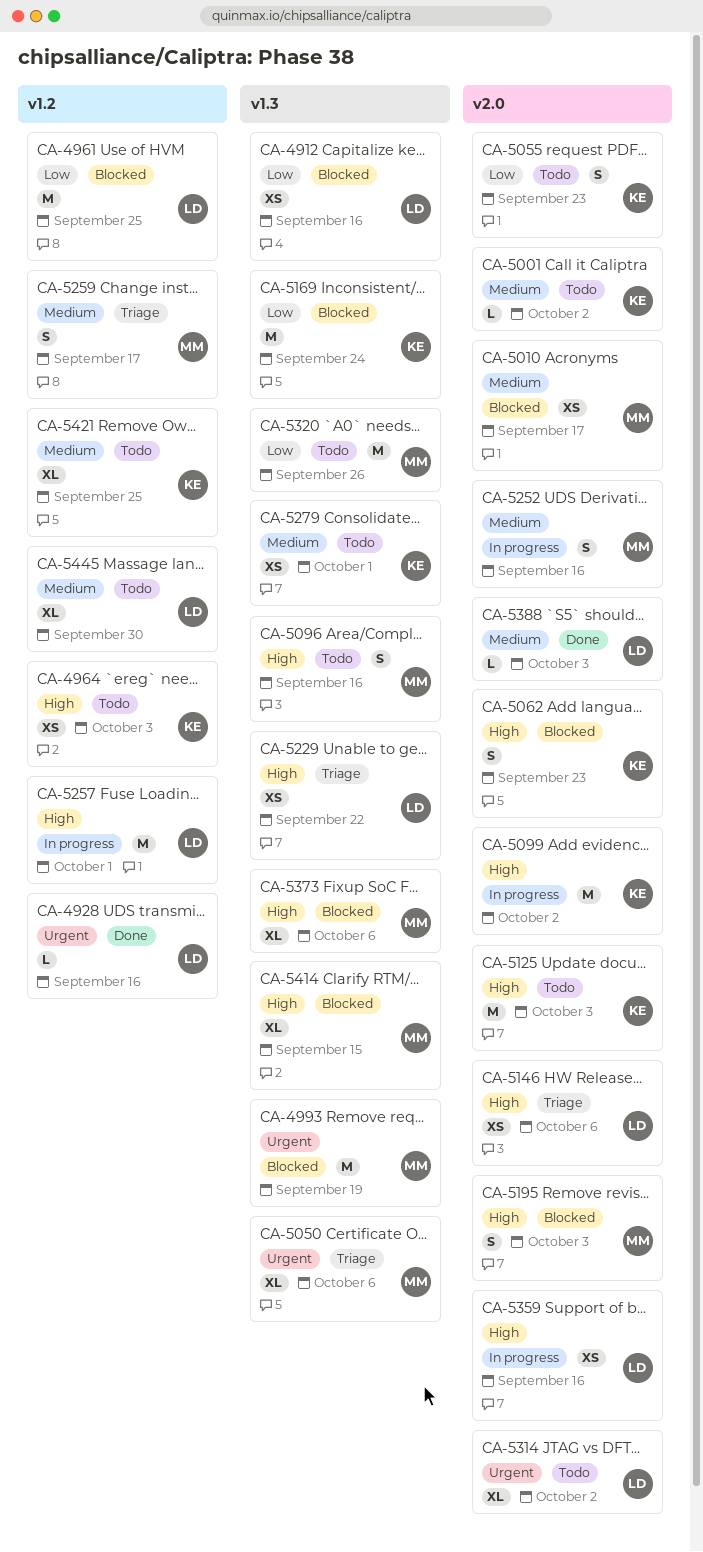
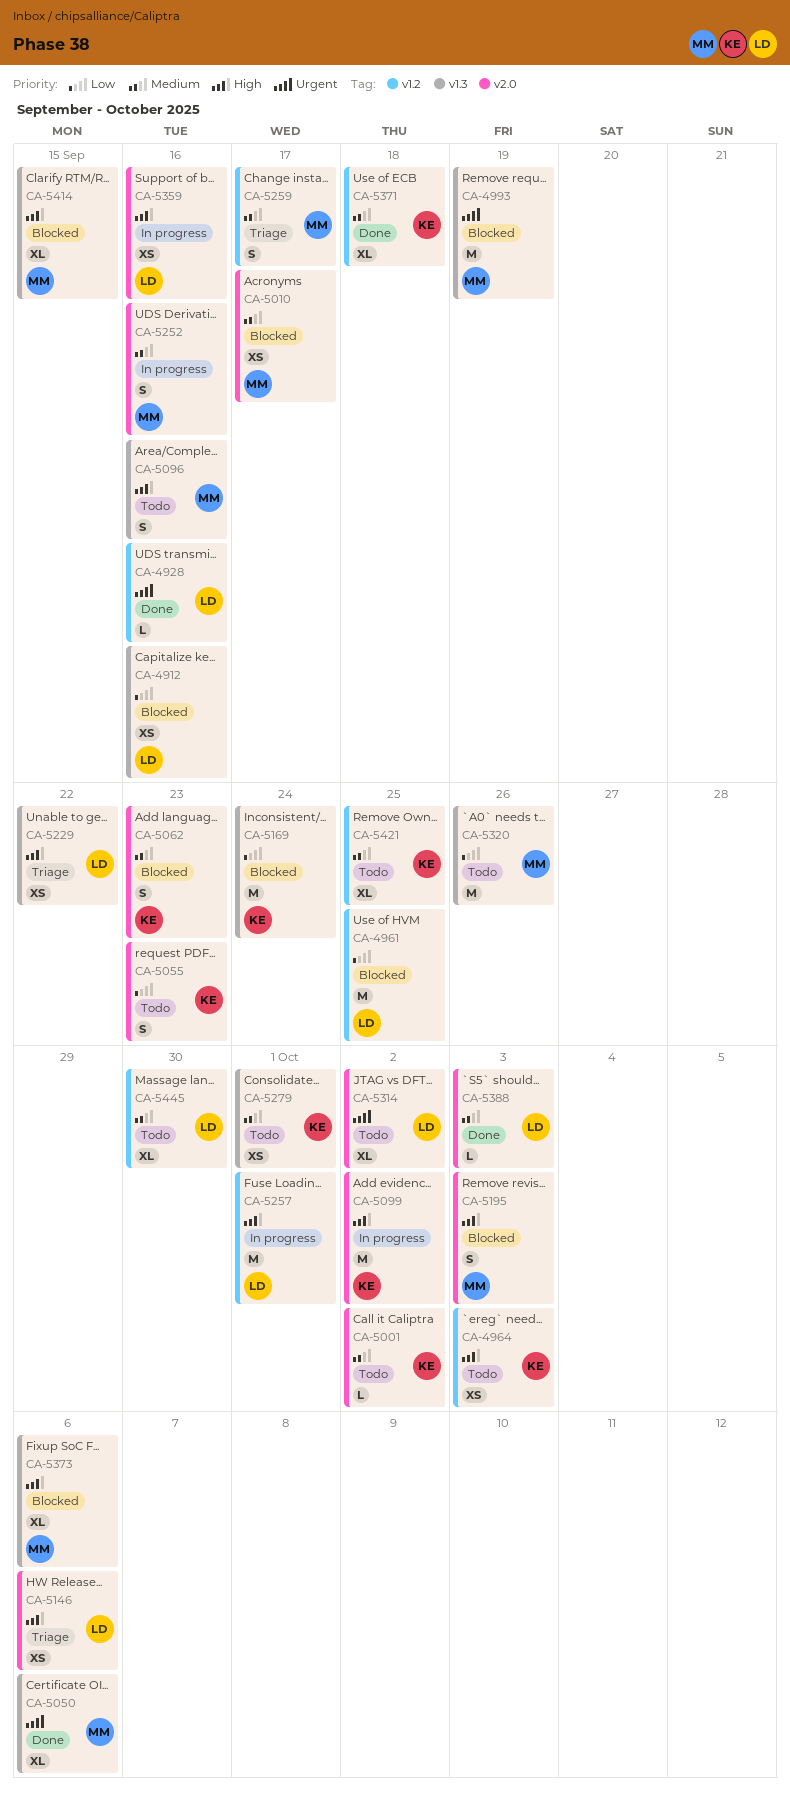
CA-5050, status: Triage -> Done
CA-5062, priority: High -> Medium
CA-5125: present -> none
CA-5371: none -> present

